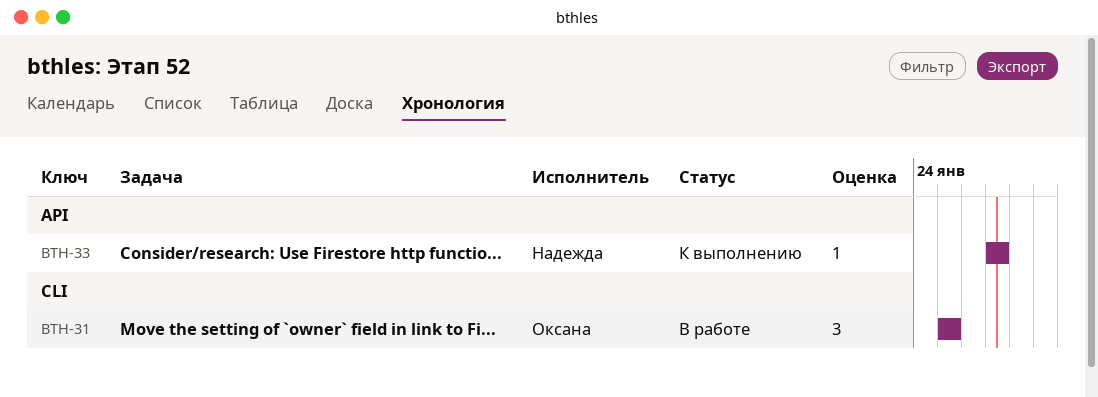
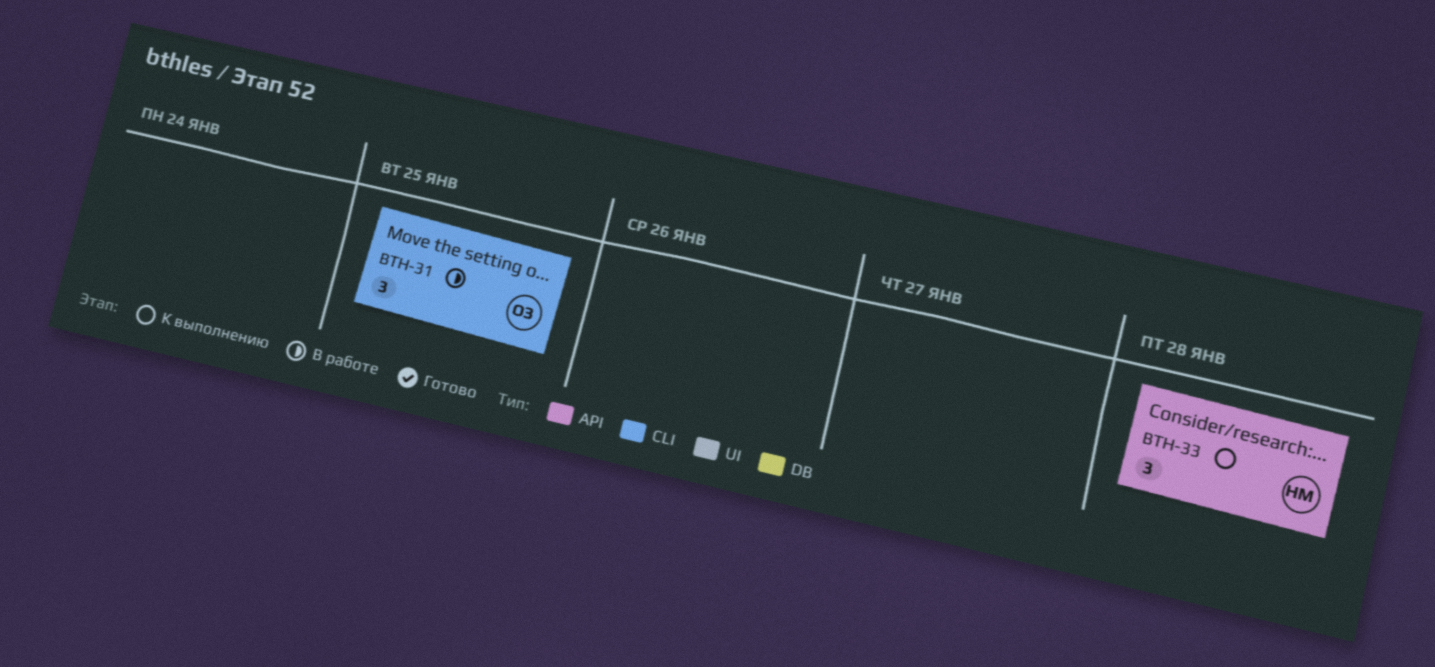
BTH-33, estimate: 1 -> 3
BTH-33, due: Jan 27 -> Jan 28

